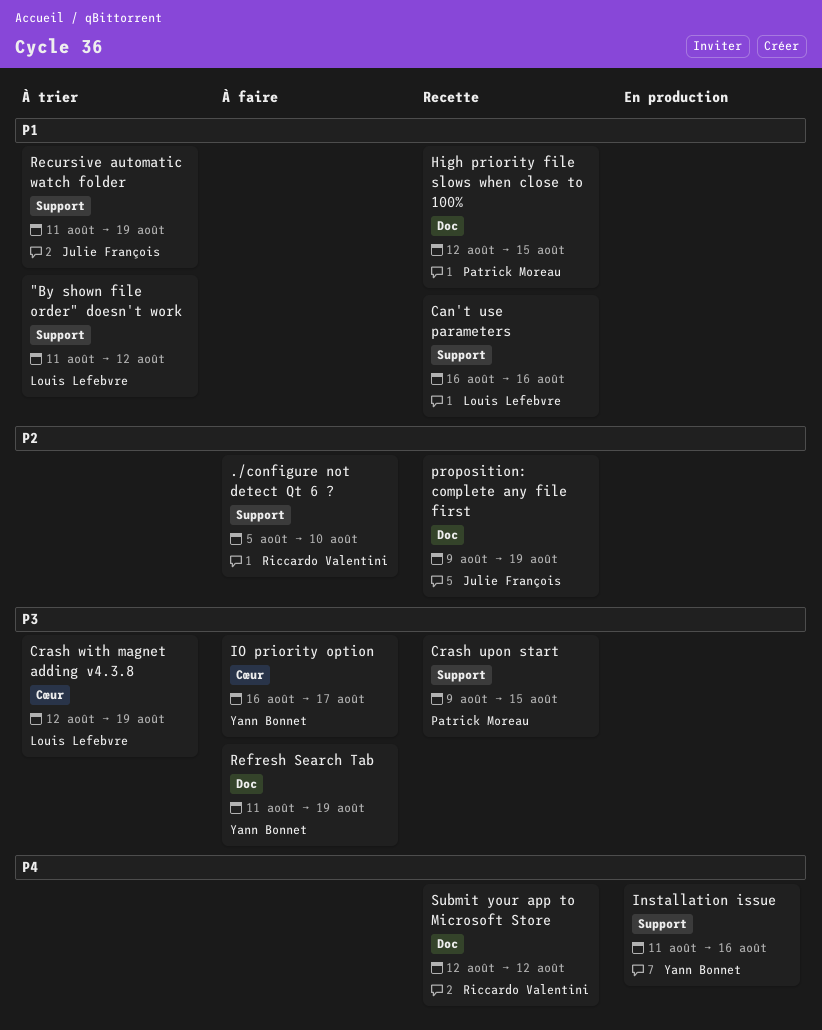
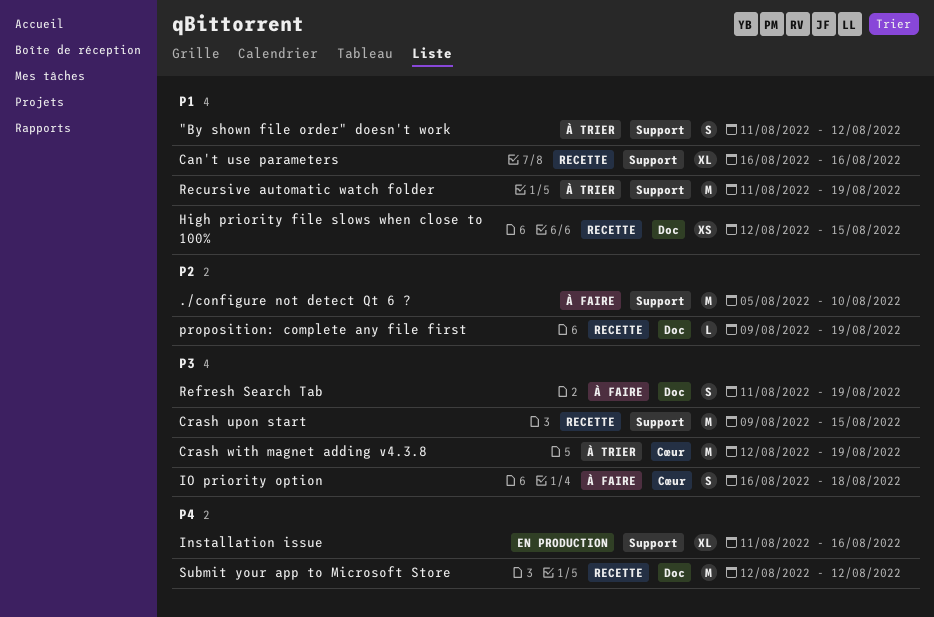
IO priority option, due: Aug 17 -> Aug 18

